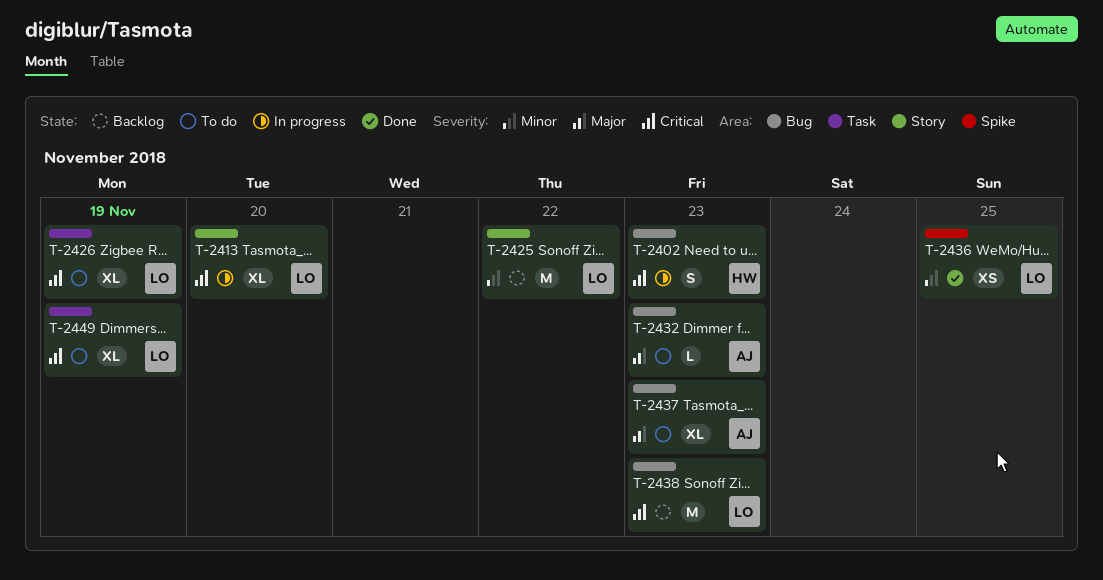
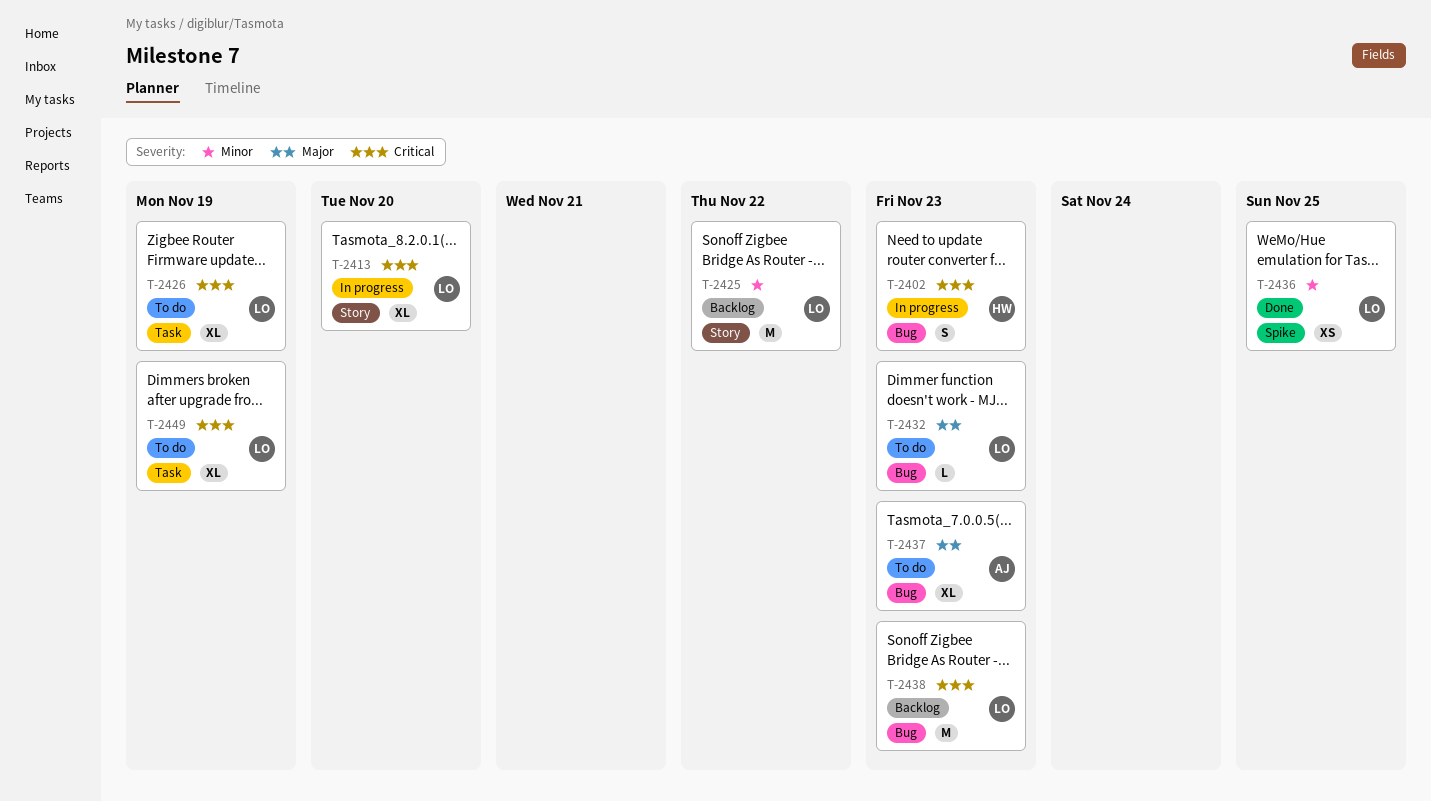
T-2432, owner: AJ -> LO

